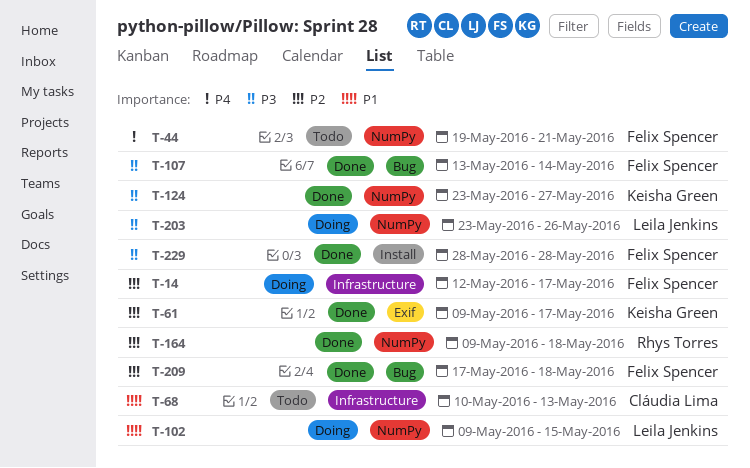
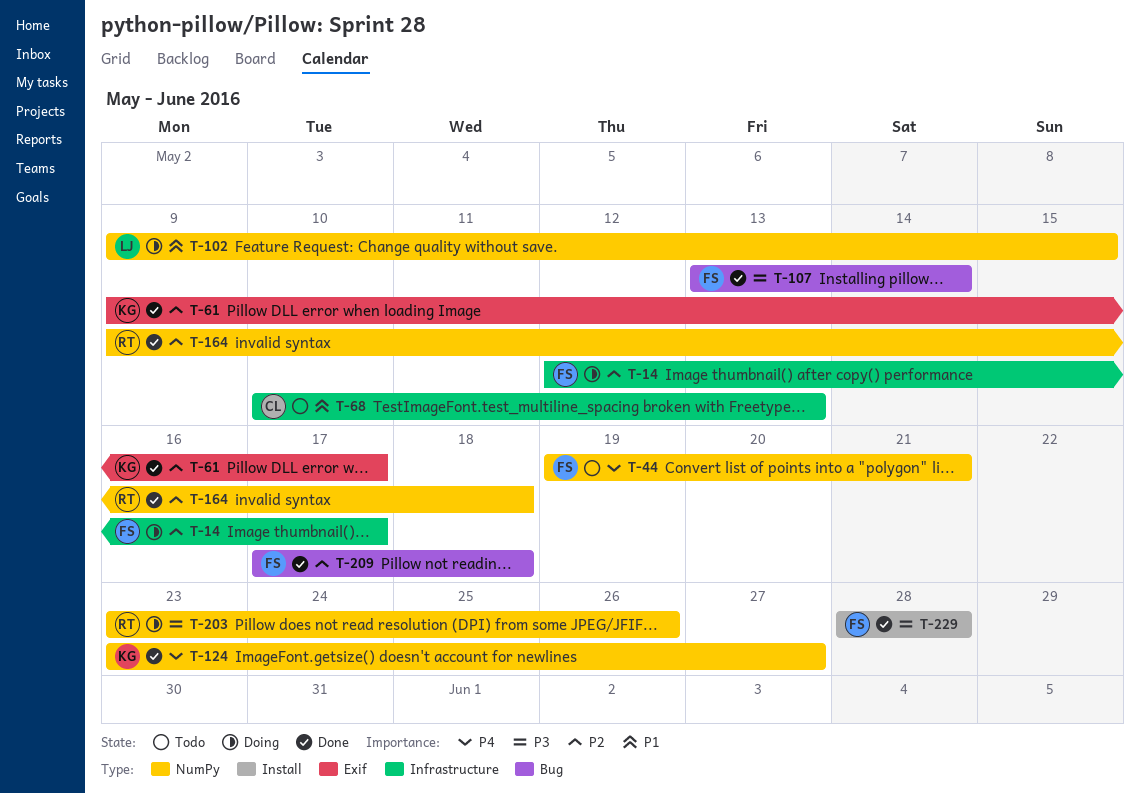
T-124, priority: P3 -> P4
T-203, owner: Leila Jenkins -> Rhys Torres

